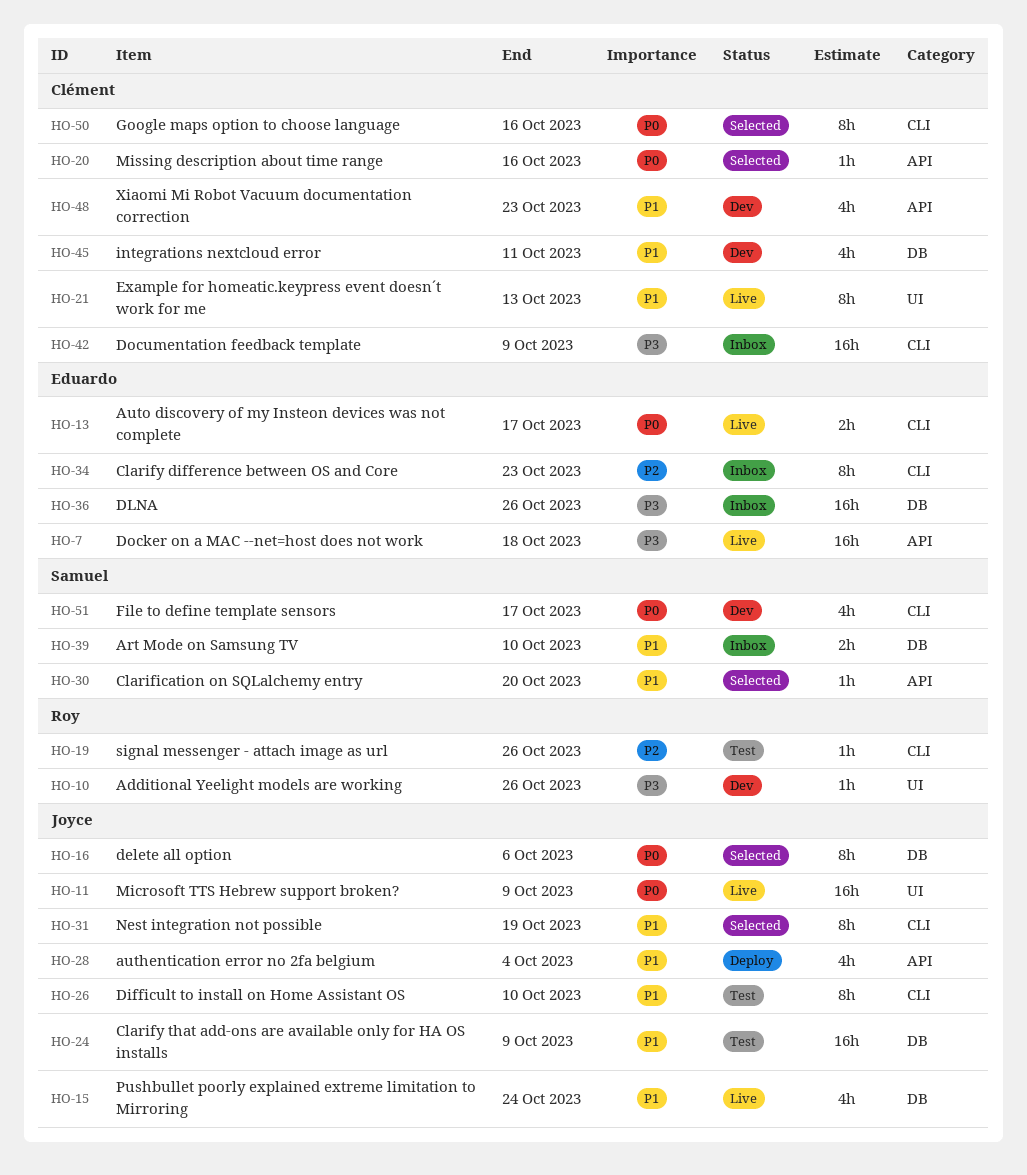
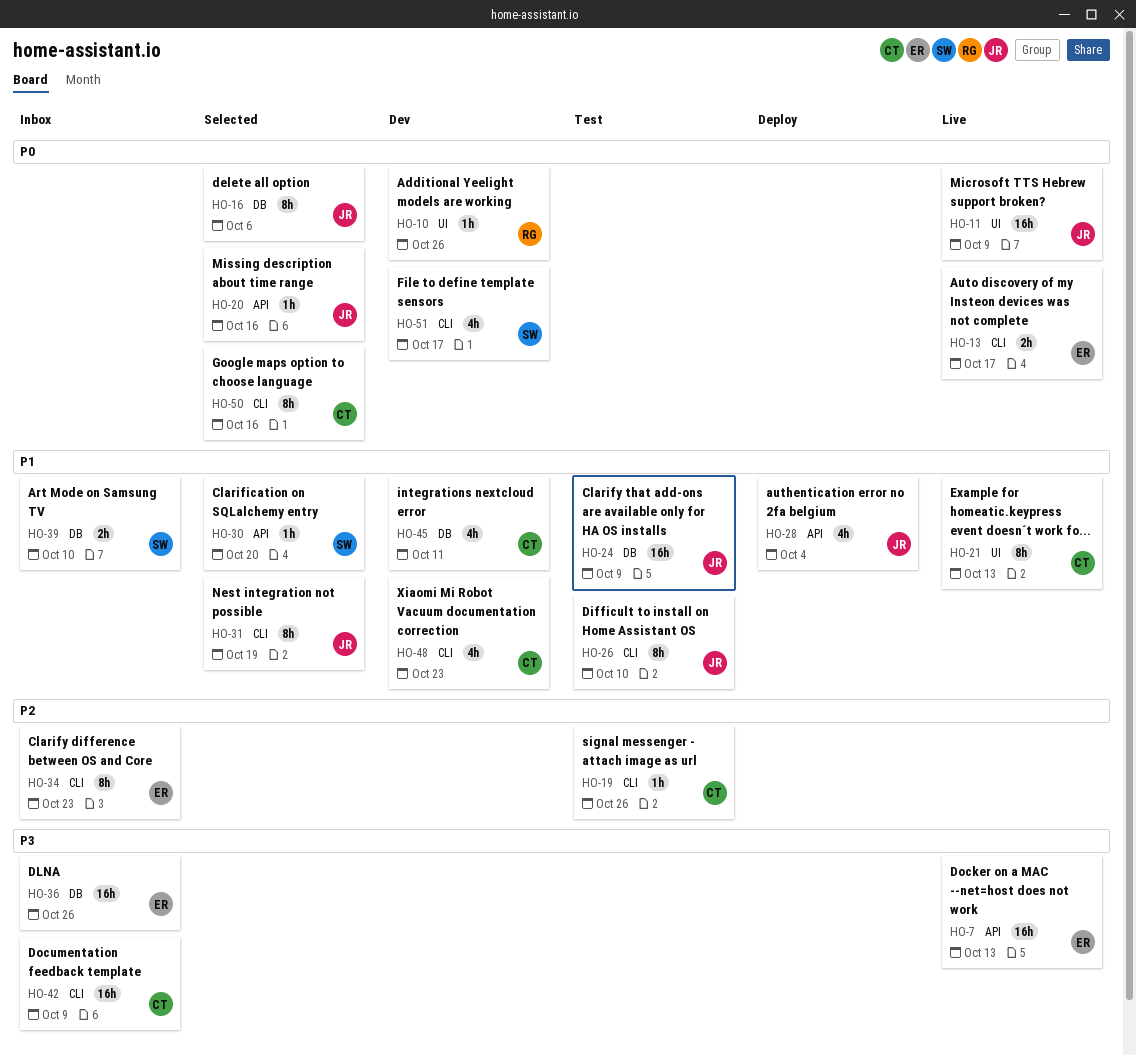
HO-7, due: Oct 18 -> Oct 13
HO-10, priority: P3 -> P0
HO-15: present -> none
HO-19, owner: Roy -> Clément
HO-20, owner: Clément -> Joyce
HO-48, label: API -> CLI

